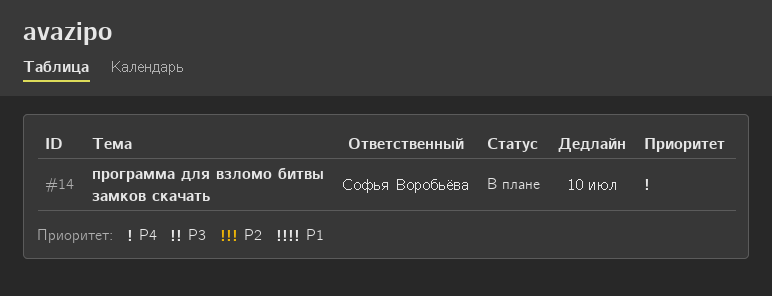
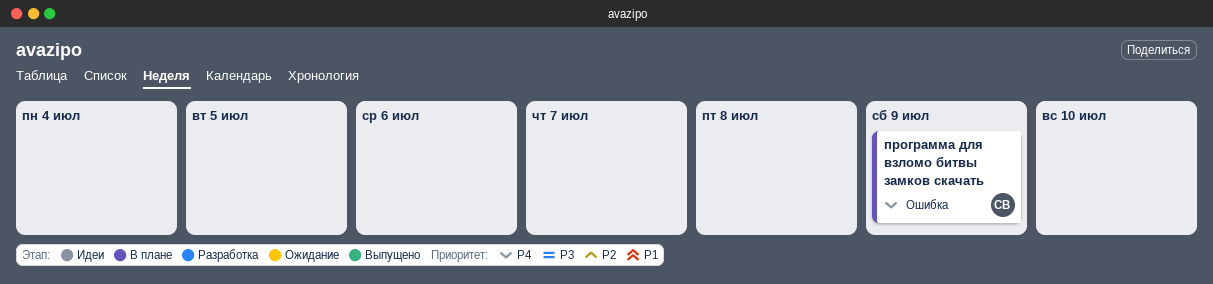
программа для взломо битвы замков скачать, due: Jul 10 -> Jul 9

